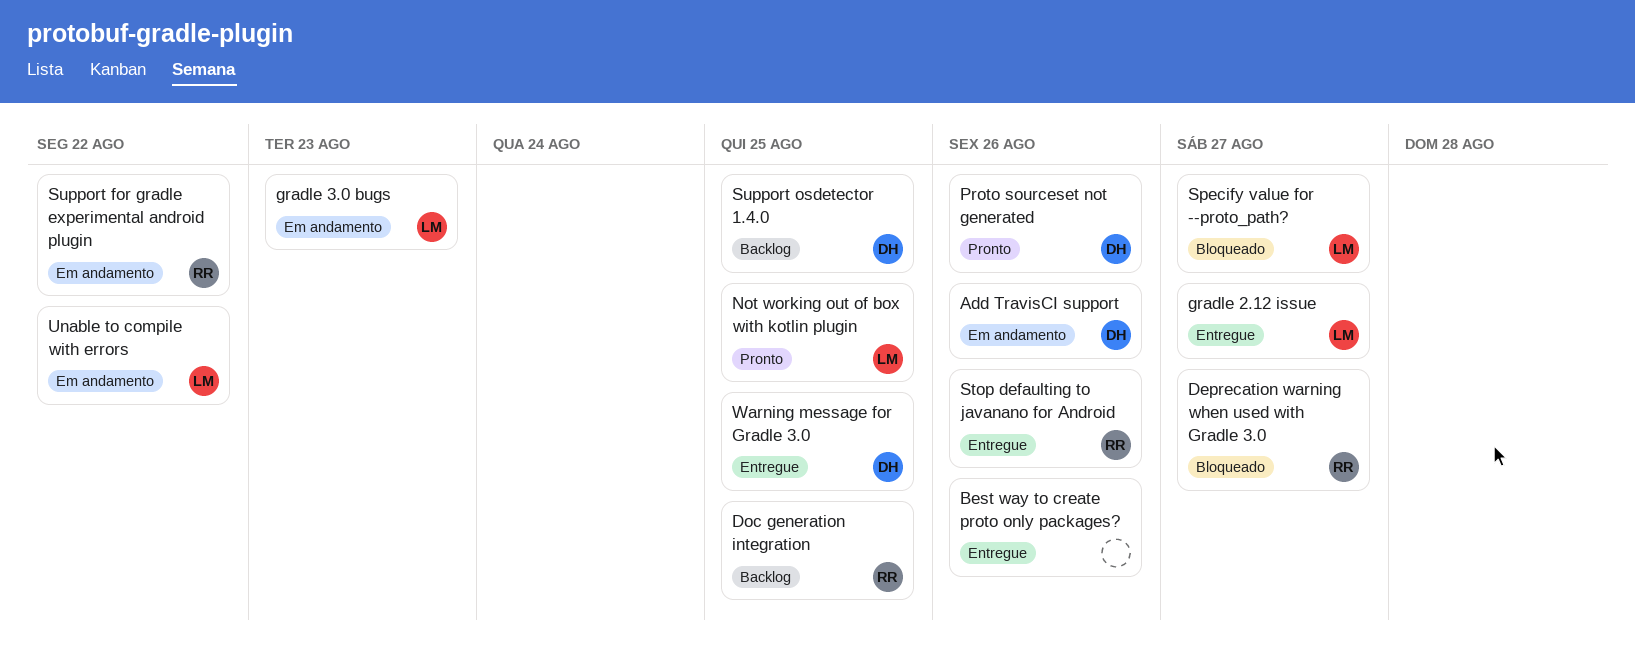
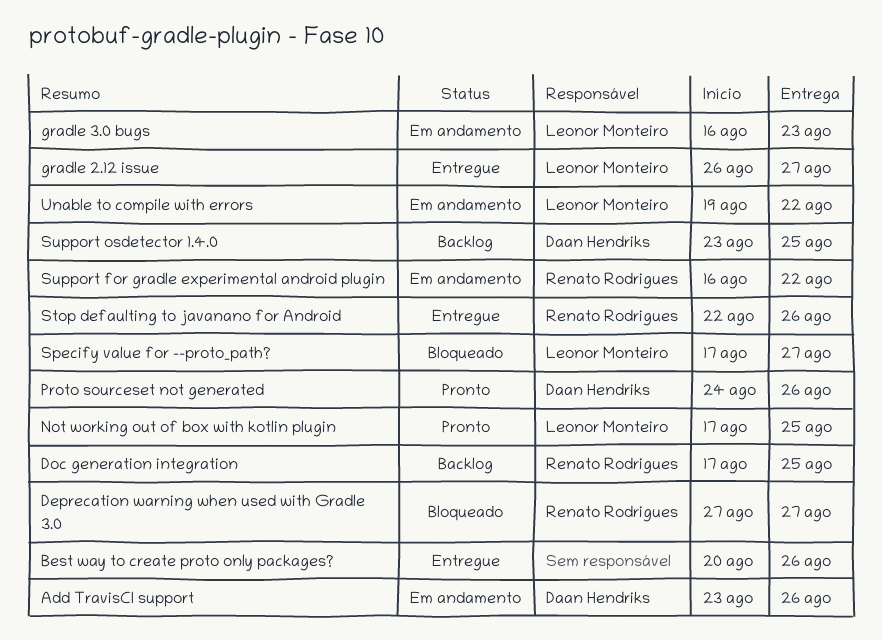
Warning message for Gradle 3.0: present -> none

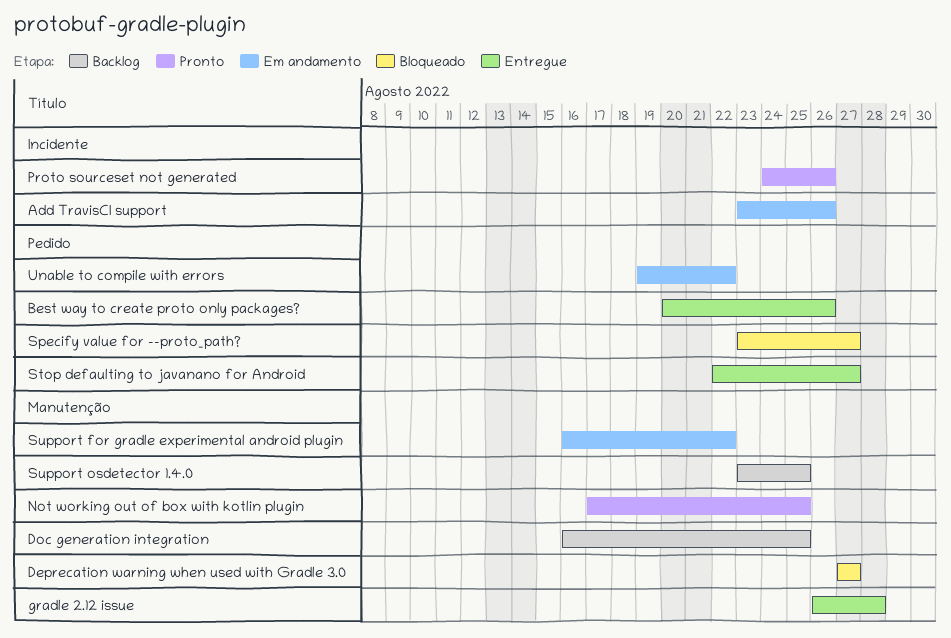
Doc generation integration, start: Aug 17 -> Aug 16
gradle 2.12 issue, due: Aug 27 -> Aug 28
gradle 3.0 bugs: present -> none
Specify value for --proto_path?, start: Aug 17 -> Aug 23
Stop defaulting to javanano for Android, due: Aug 26 -> Aug 27

